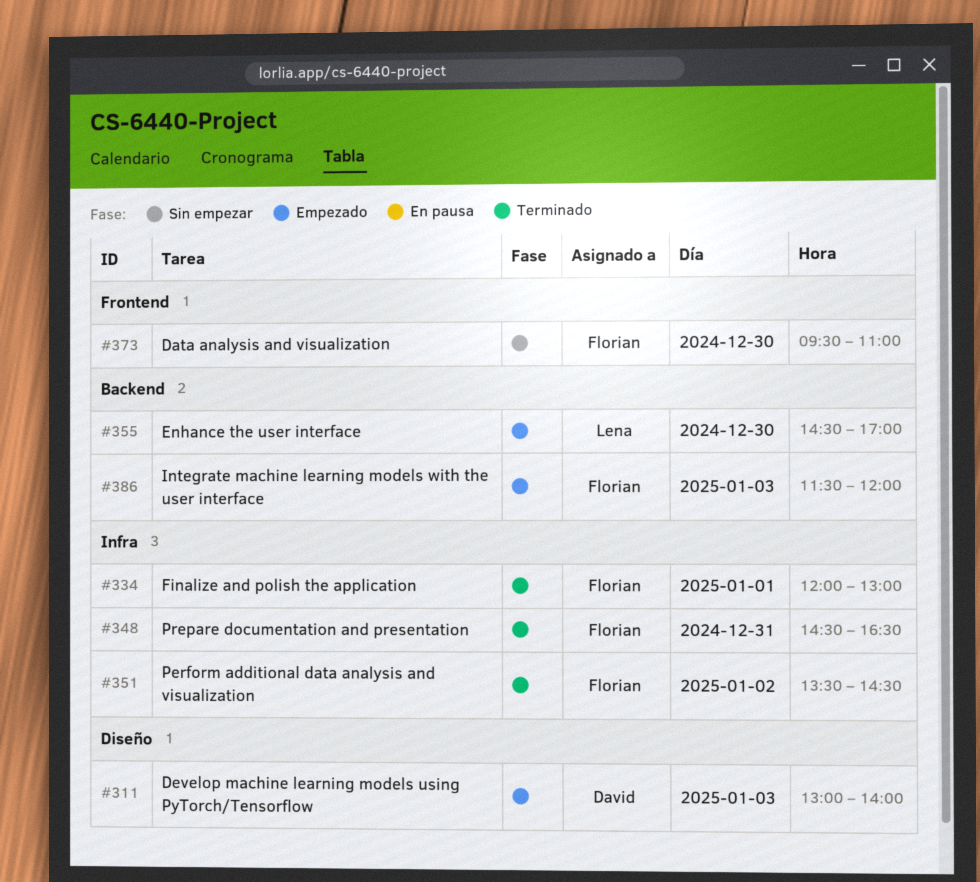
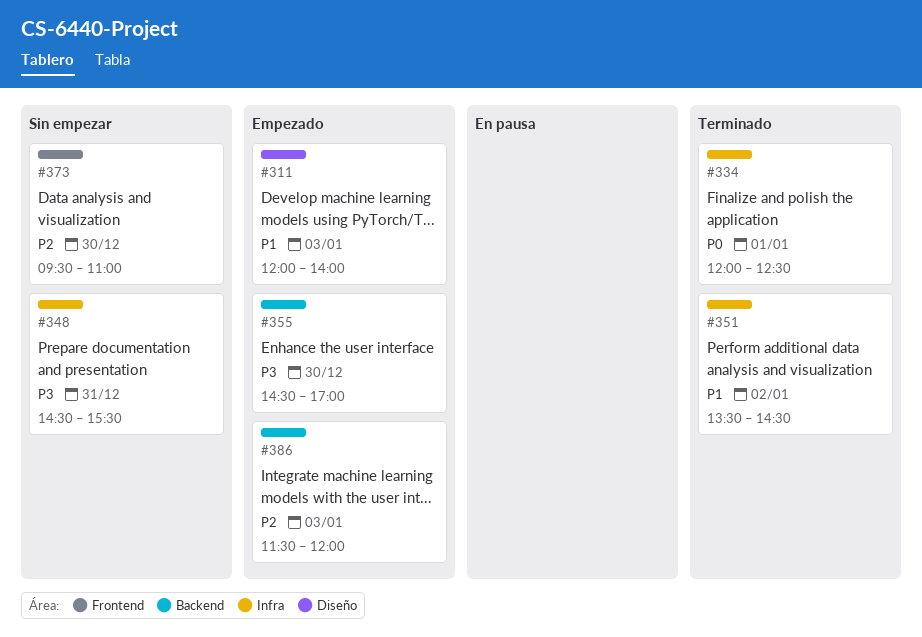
#311, begins: 13:00 -> 12:00
#334, ends: 13:00 -> 12:30
#348, status: Terminado -> Sin empezar
#348, ends: 16:30 -> 15:30

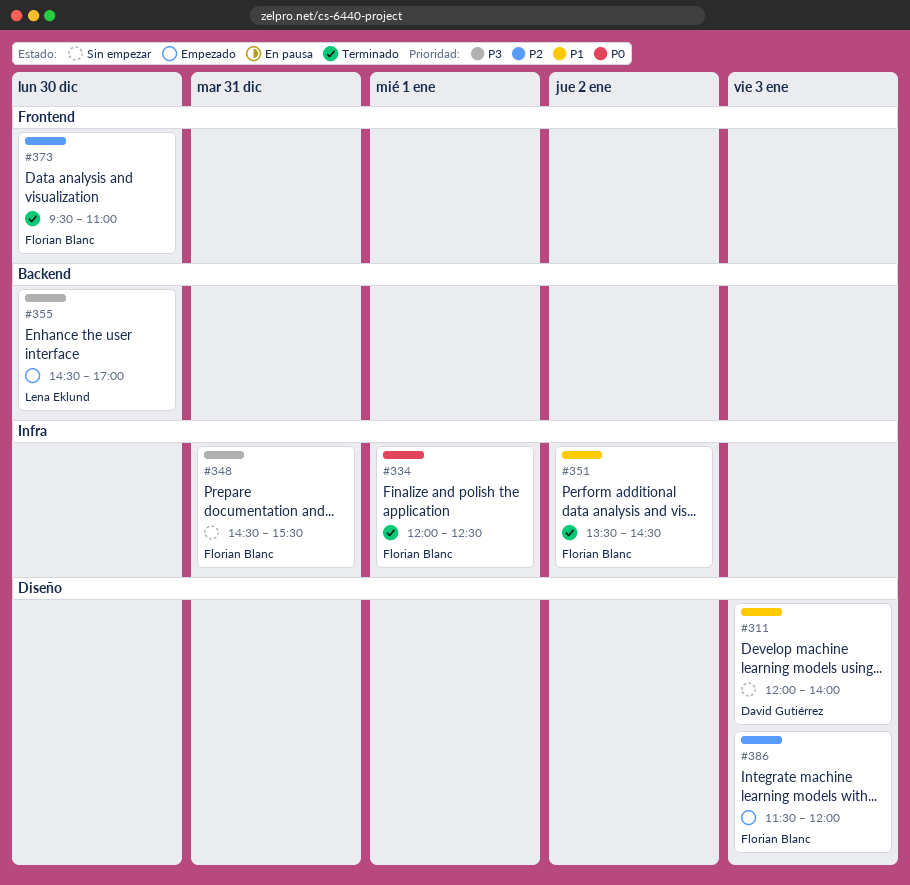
#311, status: Empezado -> Sin empezar
#373, status: Sin empezar -> Terminado
#386, label: Backend -> Diseño

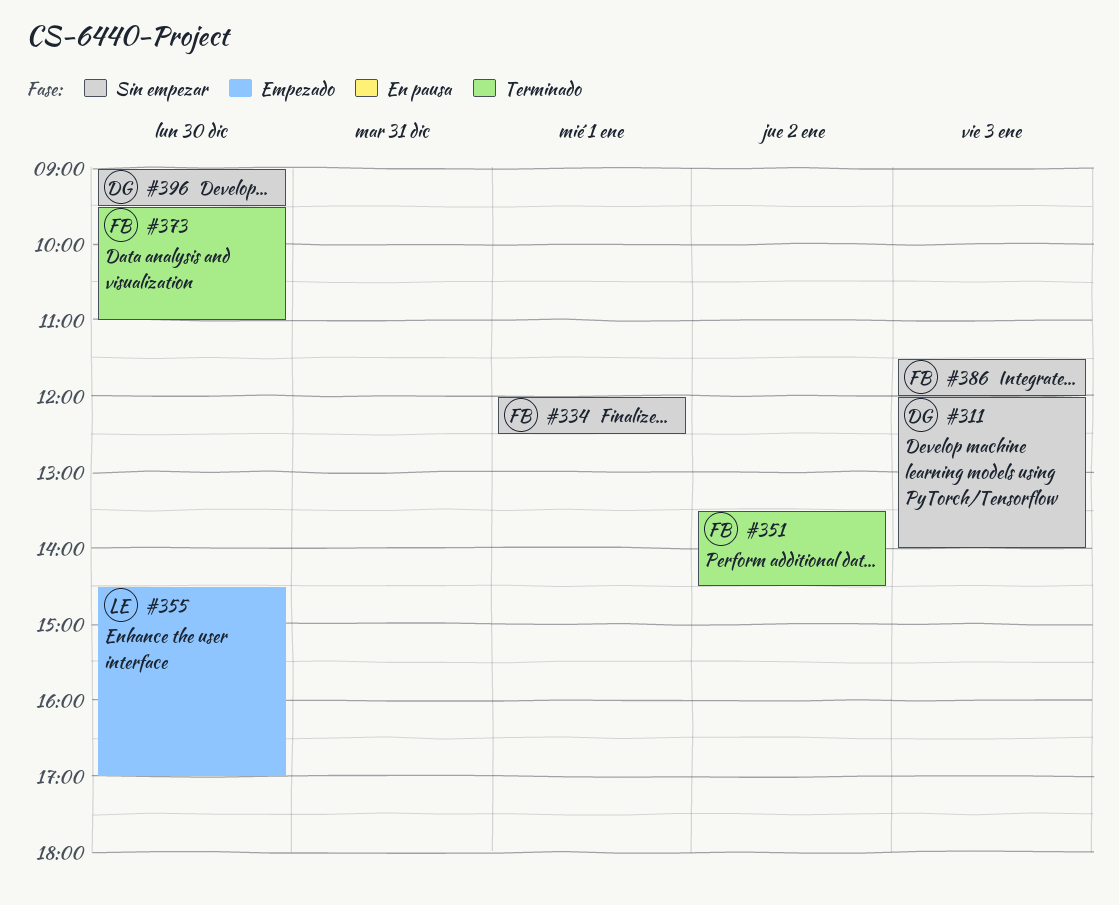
#334, status: Terminado -> Sin empezar
#348: present -> none
#386, status: Empezado -> Sin empezar
#396: none -> present

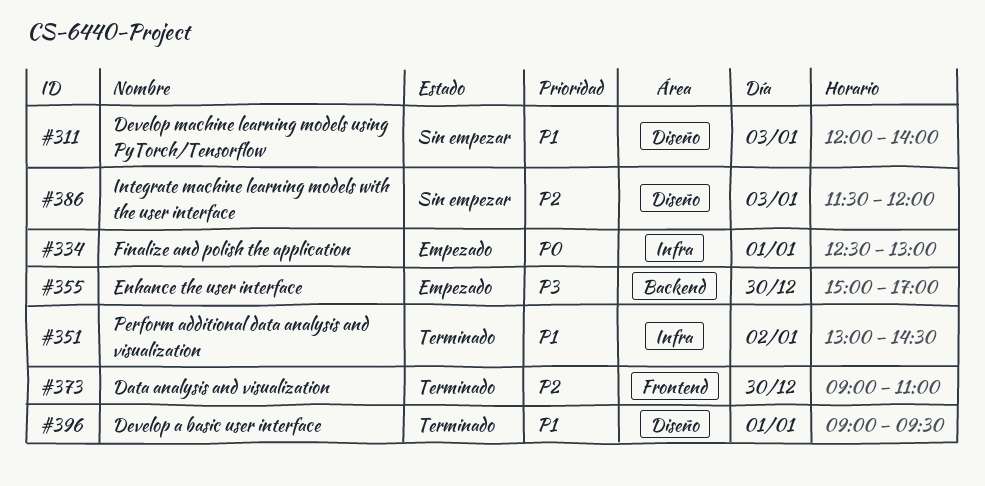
#334, status: Sin empezar -> Empezado
#334, begins: 12:00 -> 12:30
#334, ends: 12:30 -> 13:00
#351, begins: 13:30 -> 13:00
#355, begins: 14:30 -> 15:00
#373, begins: 09:30 -> 09:00
#396, status: Sin empezar -> Terminado
#396, day: Dec 30 -> Jan 1

